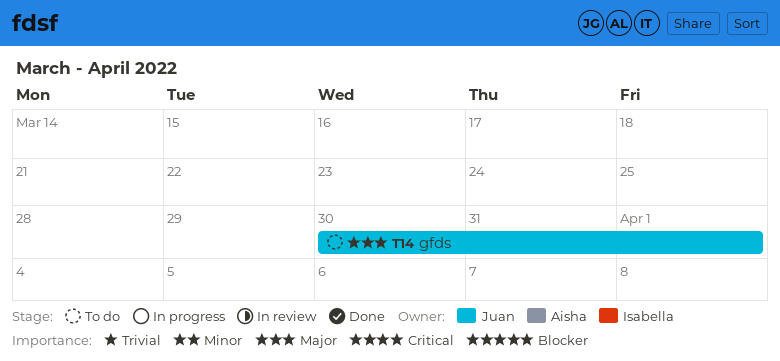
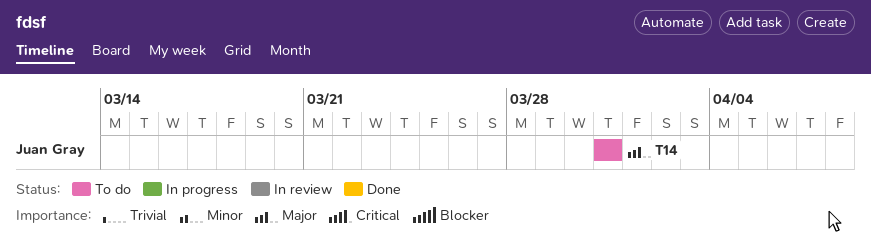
T14, start: Mar 30 -> Mar 31
T14, due: Apr 1 -> Mar 31

